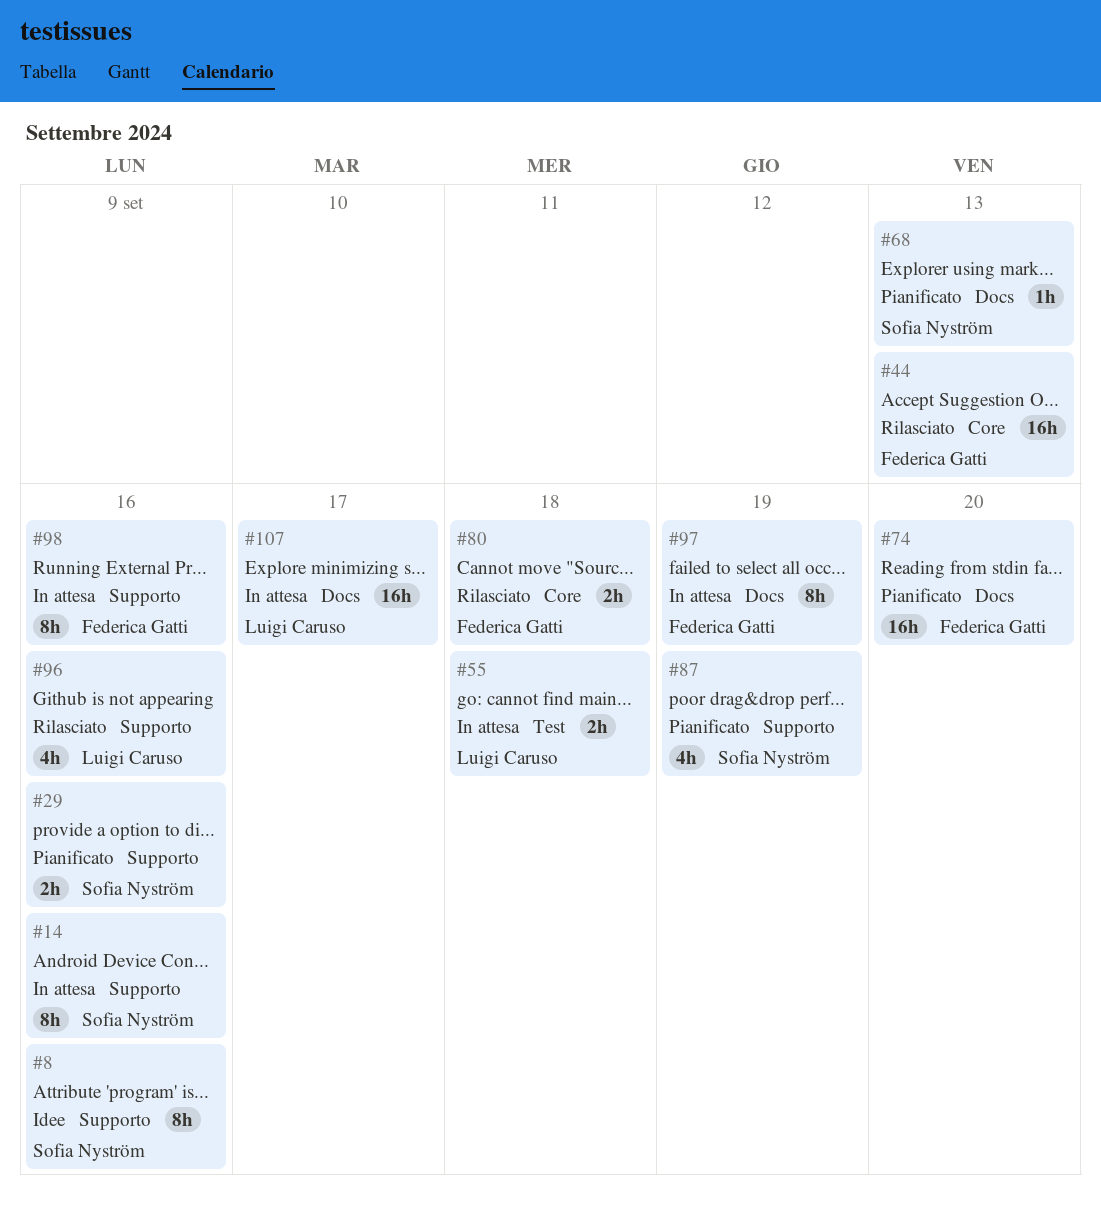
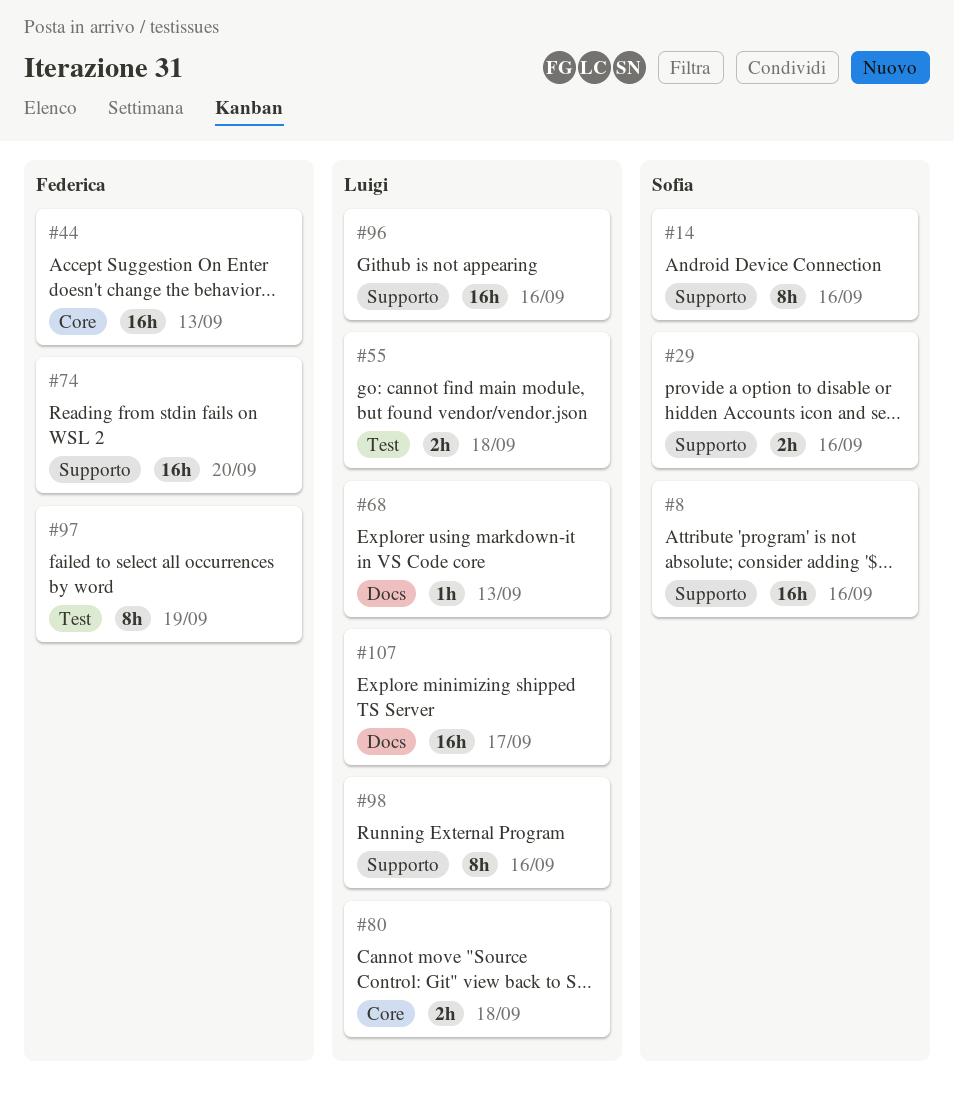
#8, estimate: 8h -> 16h
#68, owner: Sofia Nyström -> Luigi Caruso
#74, label: Docs -> Supporto
#80, owner: Federica Gatti -> Luigi Caruso
#87: present -> none
#96, estimate: 4h -> 16h
#97, label: Docs -> Test
#98, owner: Federica Gatti -> Luigi Caruso

